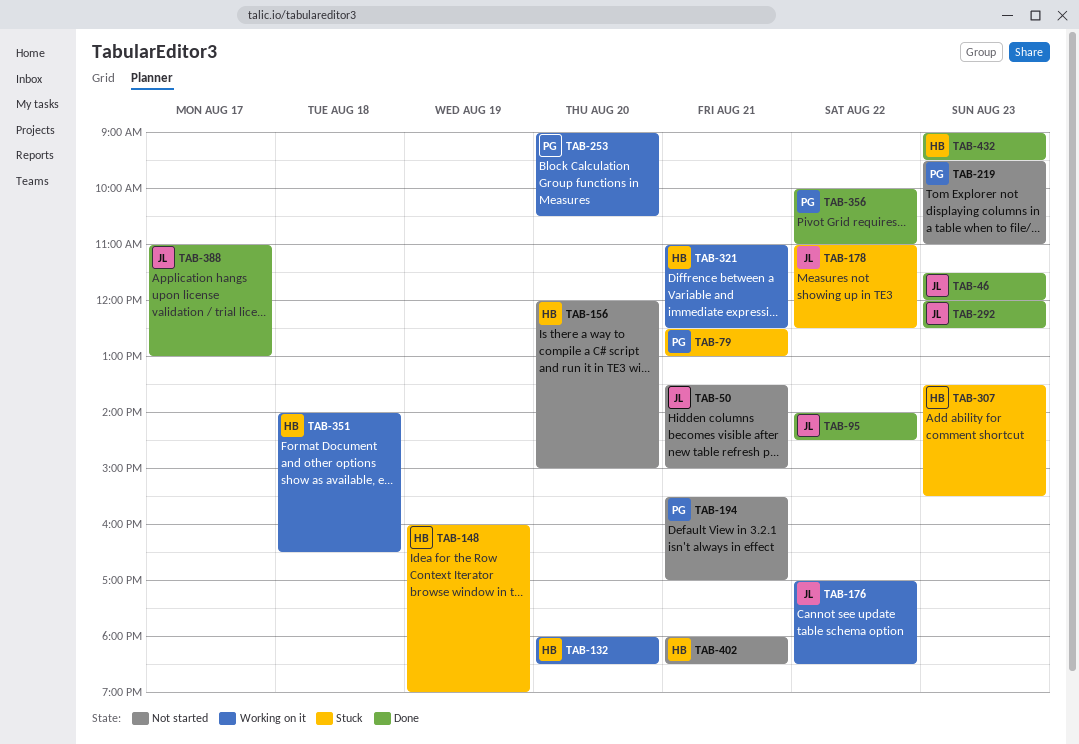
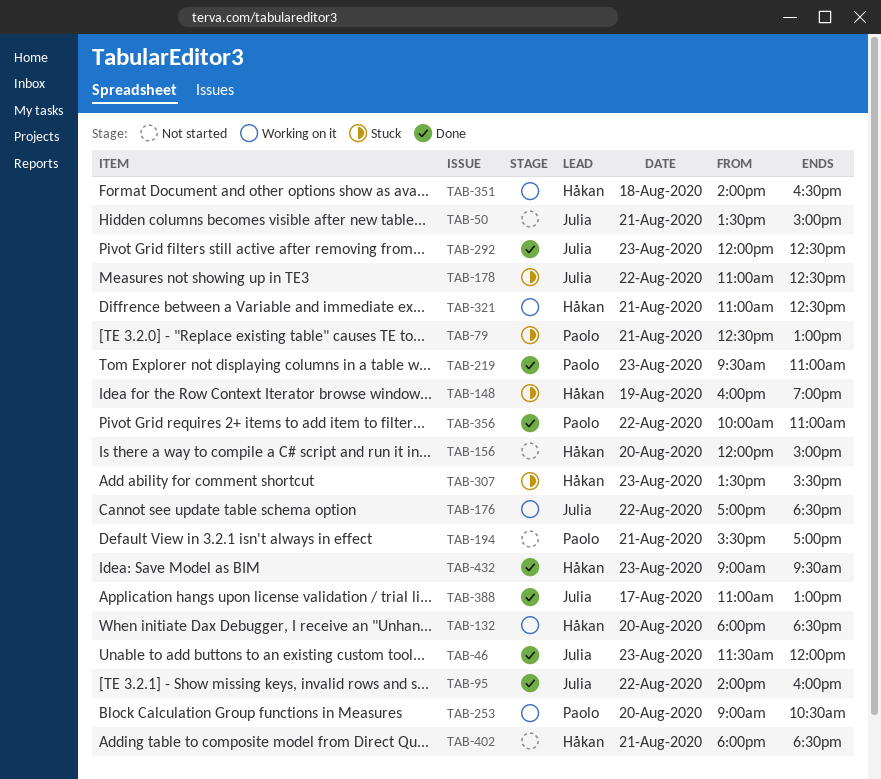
TAB-95, ends: 14:30 -> 16:00
TAB-219, status: Not started -> Done

